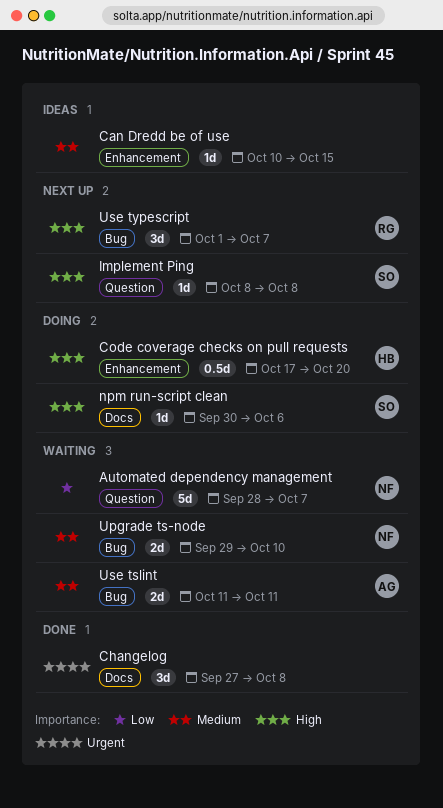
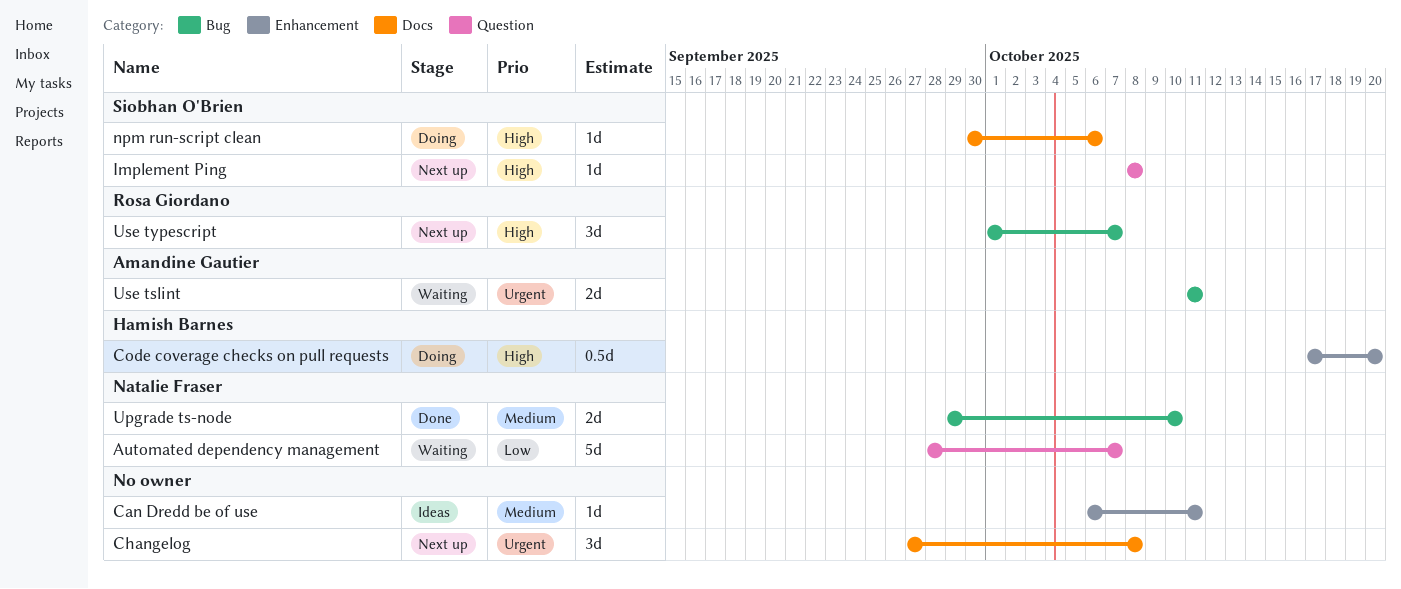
Can Dredd be of use, start: Oct 10 -> Oct 6
Can Dredd be of use, due: Oct 15 -> Oct 11
Changelog, status: Done -> Next up
Upgrade ts-node, status: Waiting -> Done
Use tslint, priority: Medium -> Urgent

